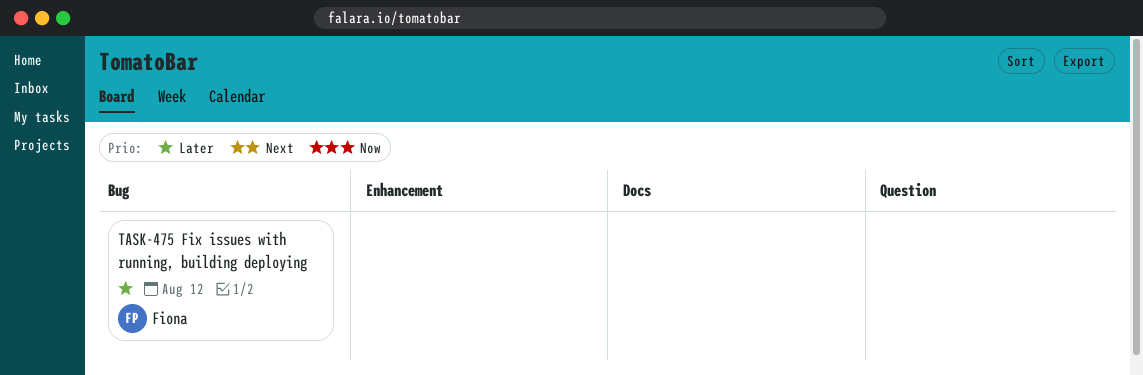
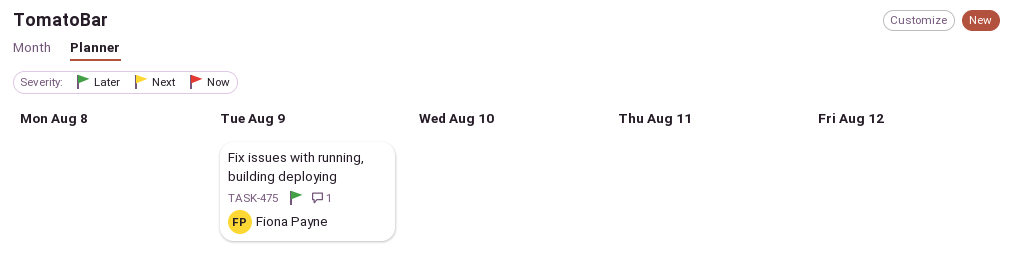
TASK-475, due: Aug 12 -> Aug 9

